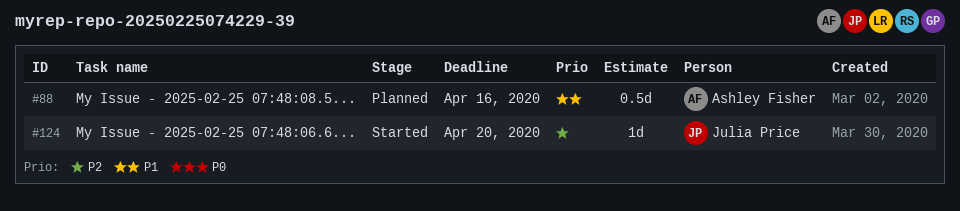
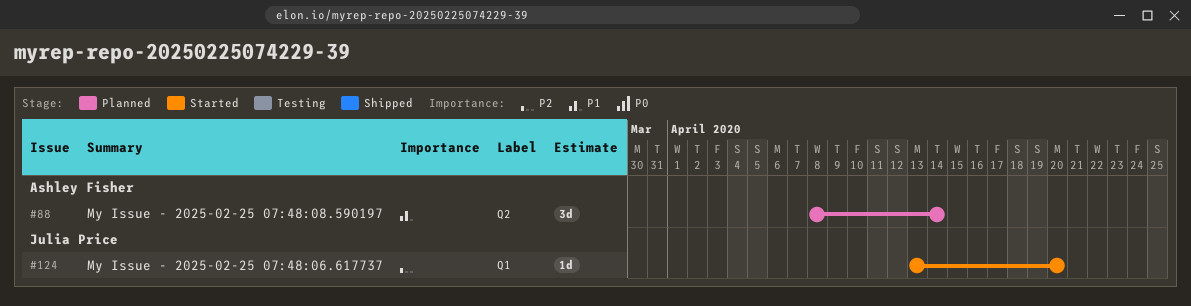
#88, estimate: 0.5d -> 3d
#88, due: Apr 16 -> Apr 14

